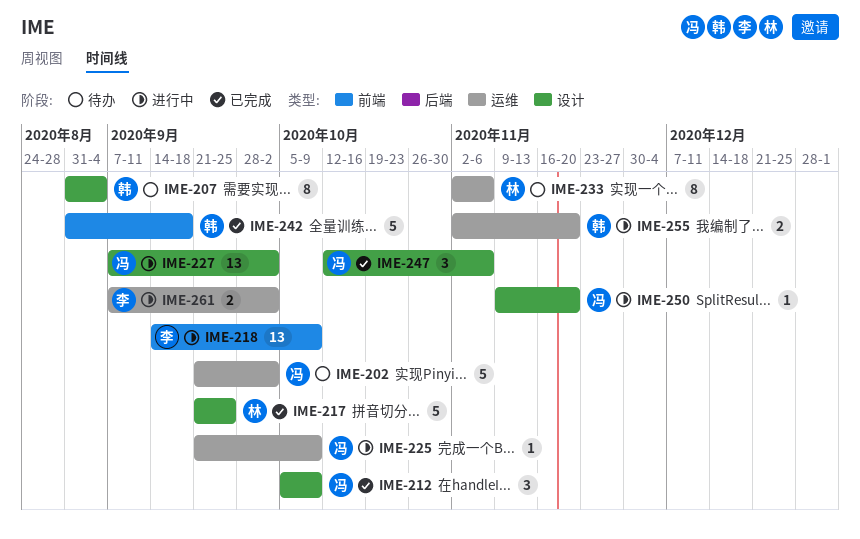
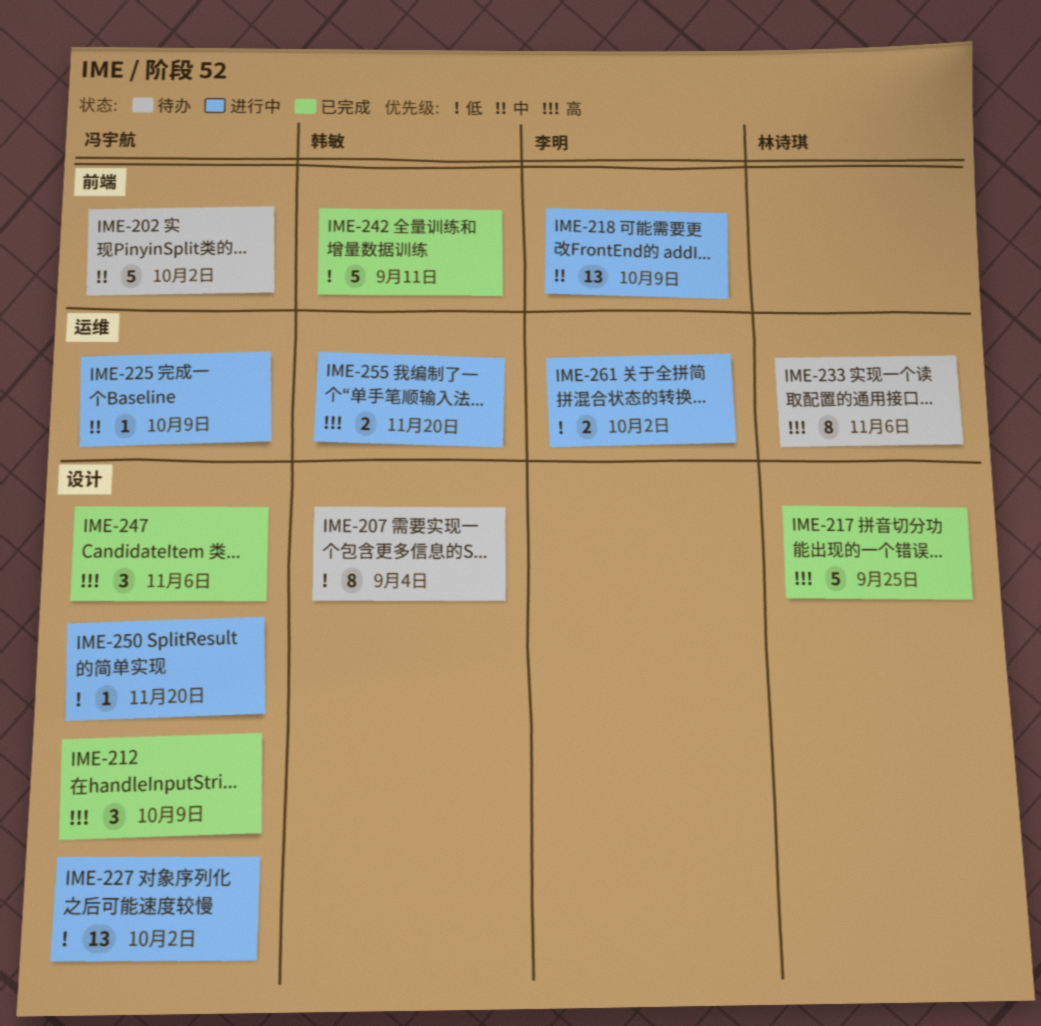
IME-202, label: 运维 -> 前端
IME-242, due: Sep 18 -> Sep 11

